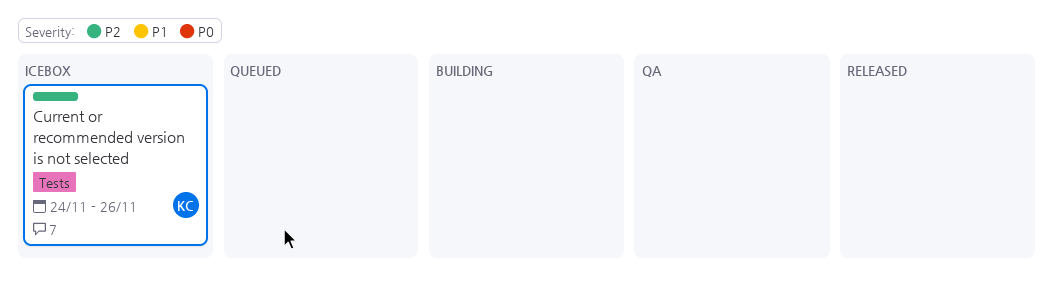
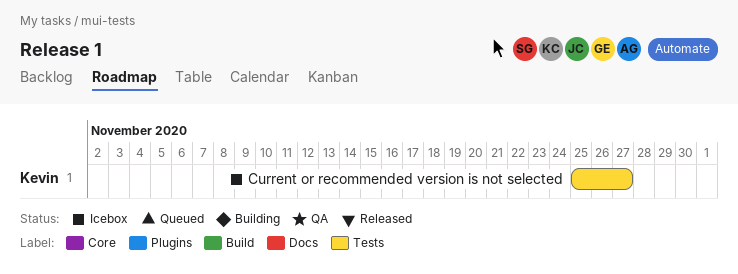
Current or recommended version is not selected, start: Nov 24 -> Nov 25
Current or recommended version is not selected, due: Nov 26 -> Nov 27

